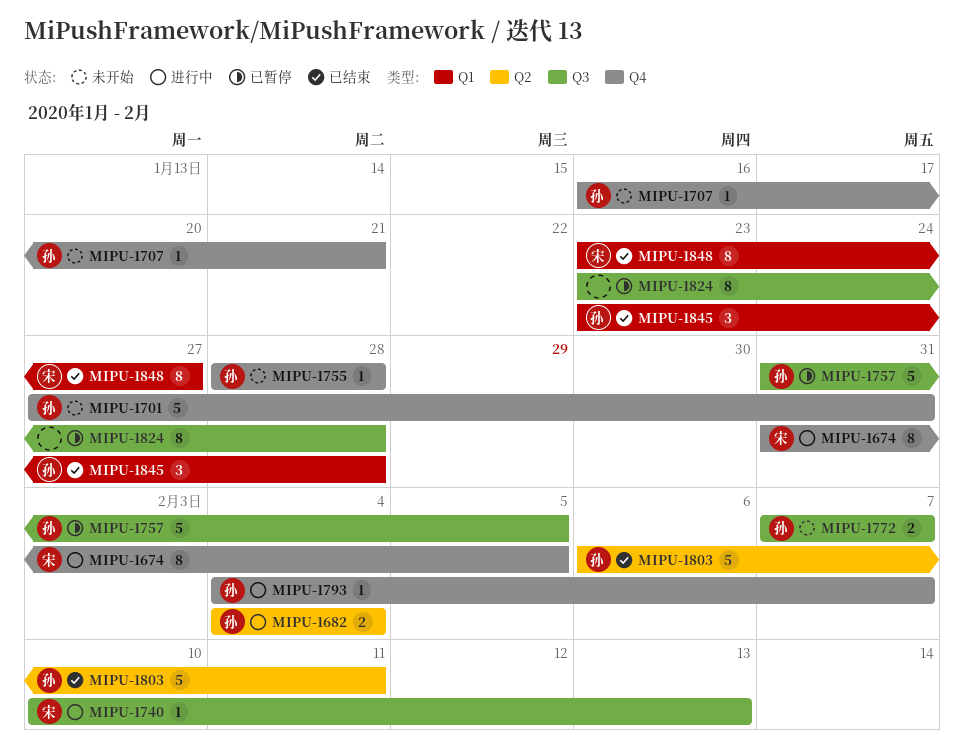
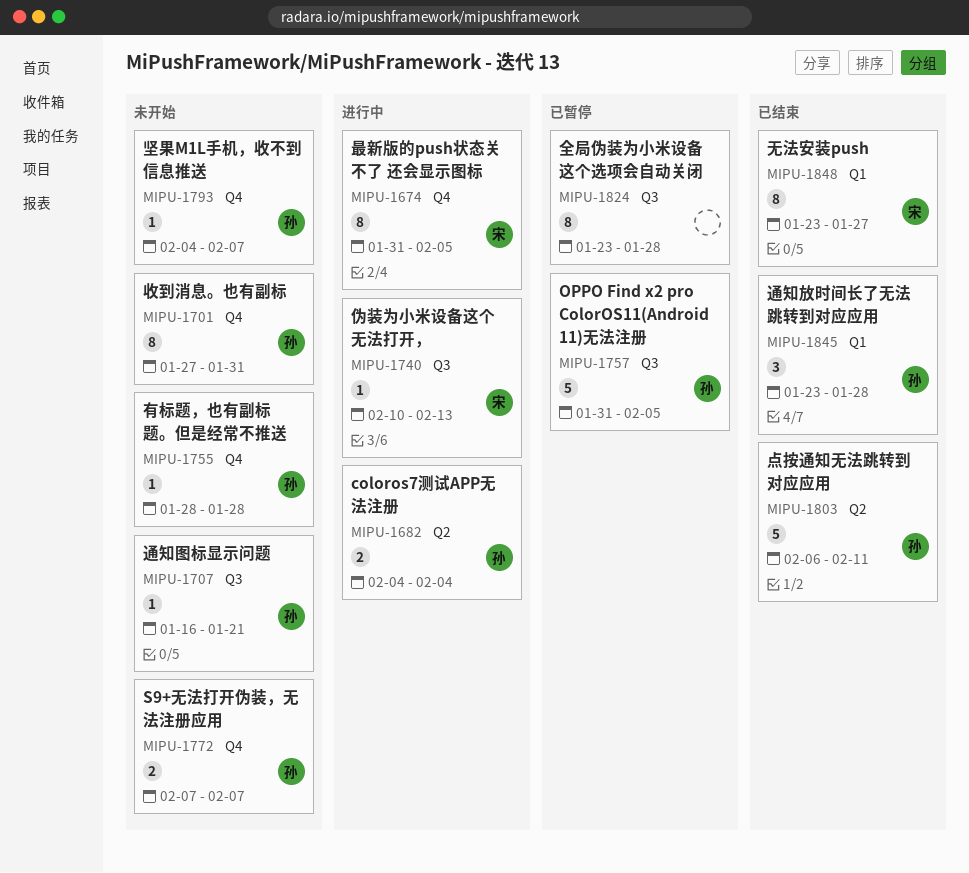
MIPU-1701, estimate: 5 -> 8
MIPU-1707, label: Q4 -> Q3
MIPU-1772, label: Q3 -> Q4
MIPU-1793, status: 进行中 -> 未开始

